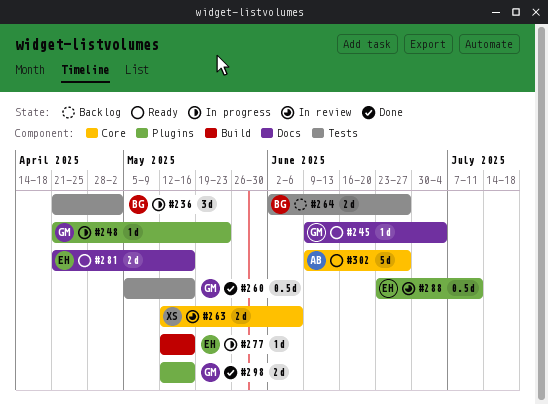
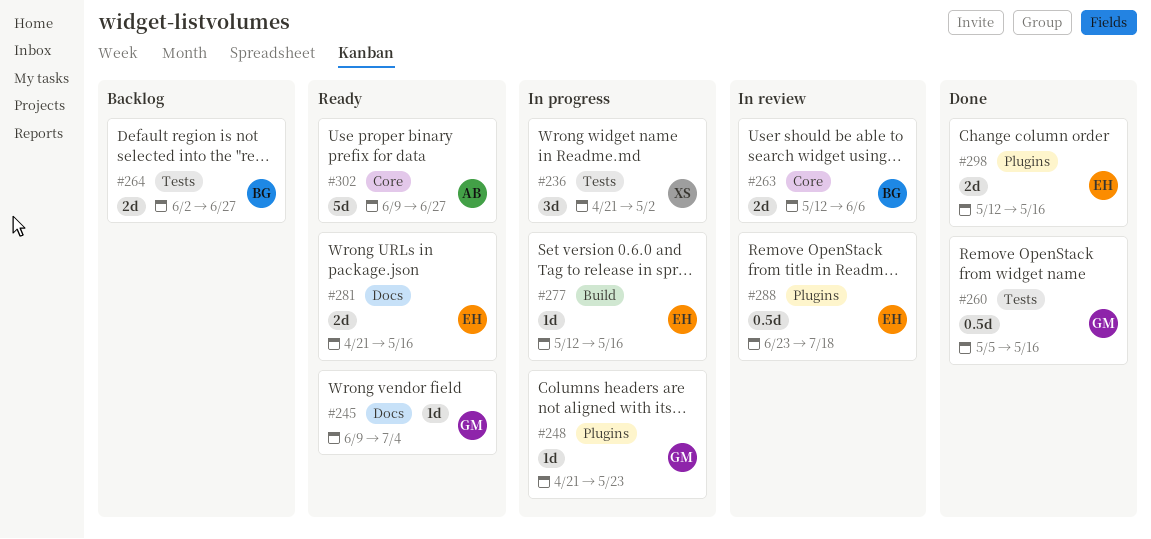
#236, owner: BG -> XS
#263, owner: XS -> BG
#288, due: Jul 11 -> Jul 18
#298, owner: GM -> EH

